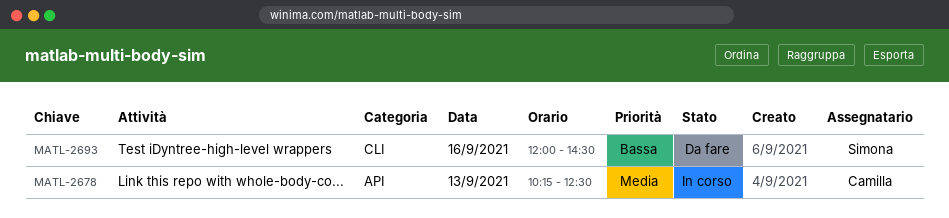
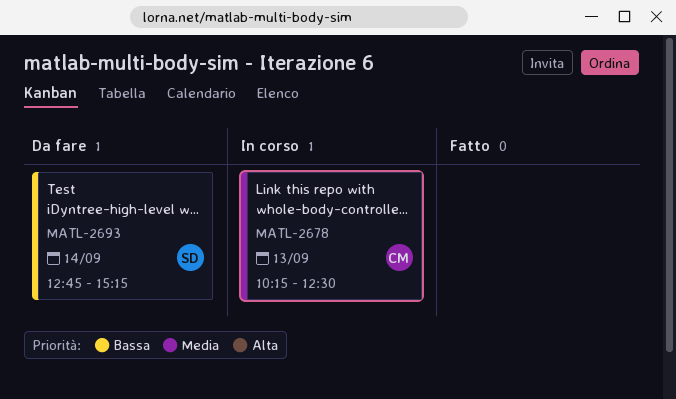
MATL-2693, day: Sep 16 -> Sep 14
MATL-2693, begins: 12:00 -> 12:45
MATL-2693, ends: 14:30 -> 15:15

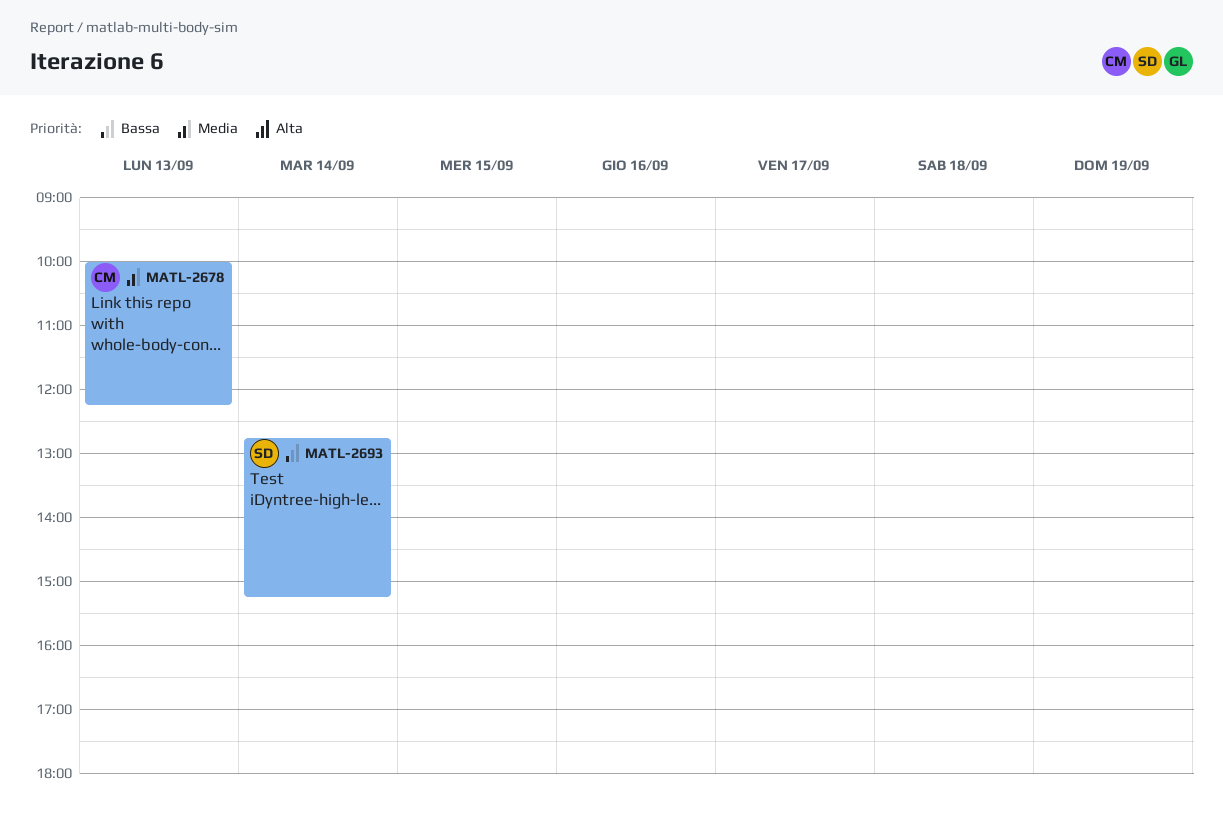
MATL-2678, begins: 10:15 -> 10:00
MATL-2678, ends: 12:30 -> 12:15

